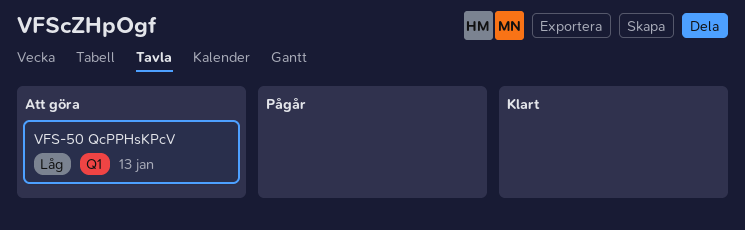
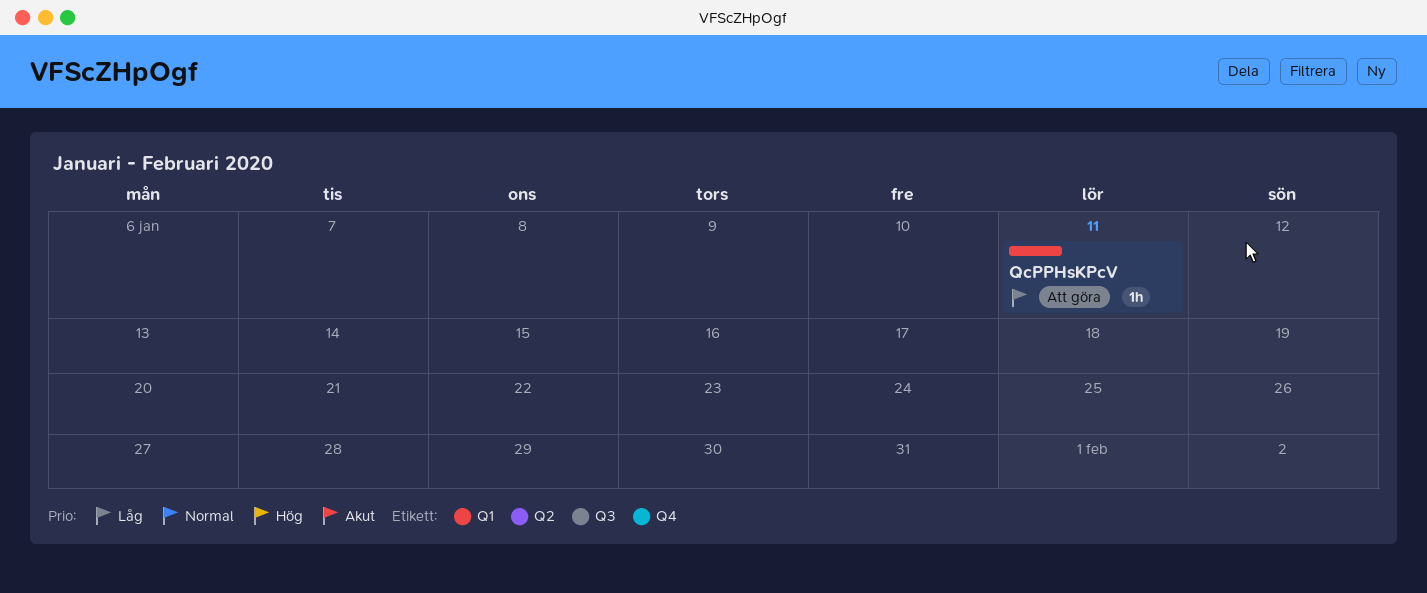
QcPPHsKPcV, due: Jan 13 -> Jan 11

